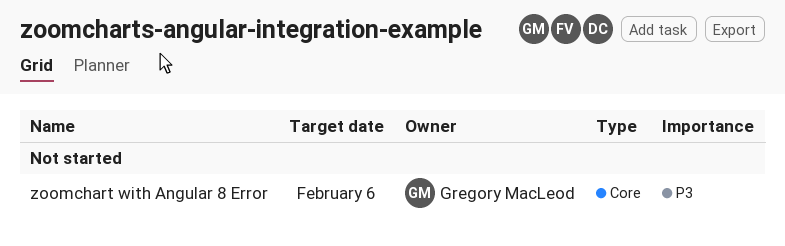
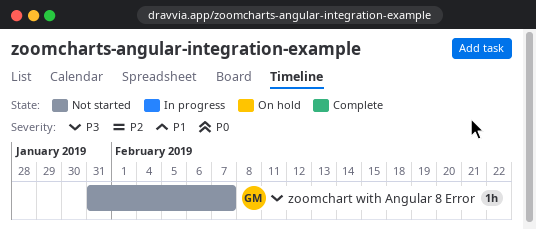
zoomchart with Angular 8 Error, due: Feb 6 -> Feb 7

